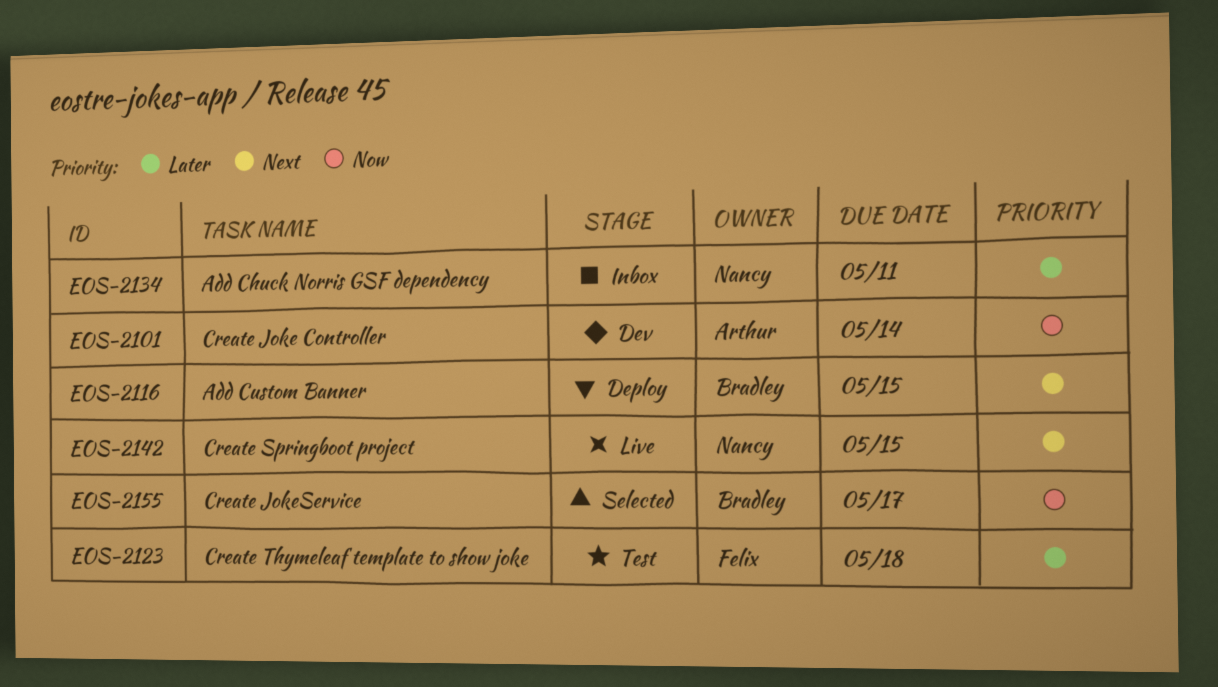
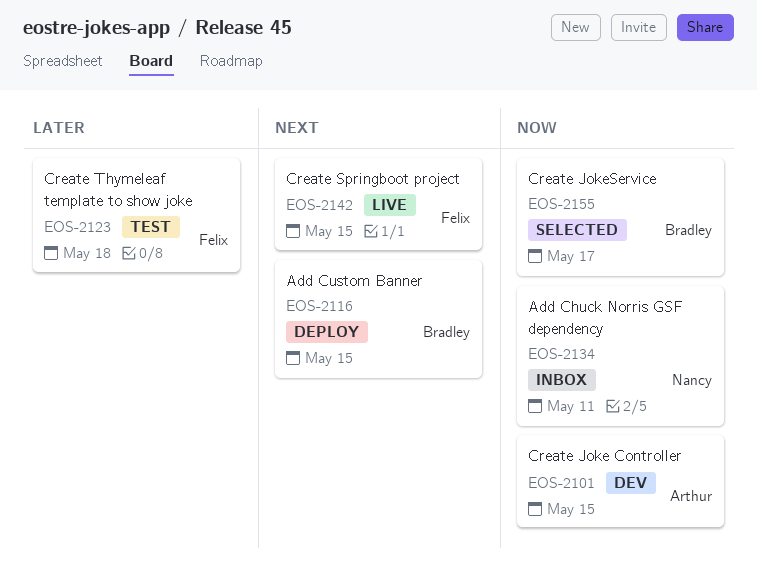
EOS-2101, due: May 14 -> May 15
EOS-2134, priority: Later -> Now
EOS-2142, owner: Nancy -> Felix

